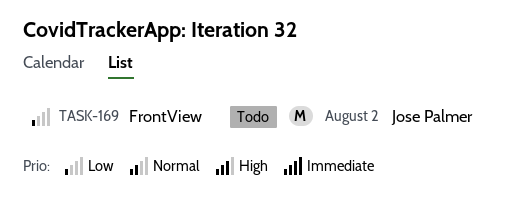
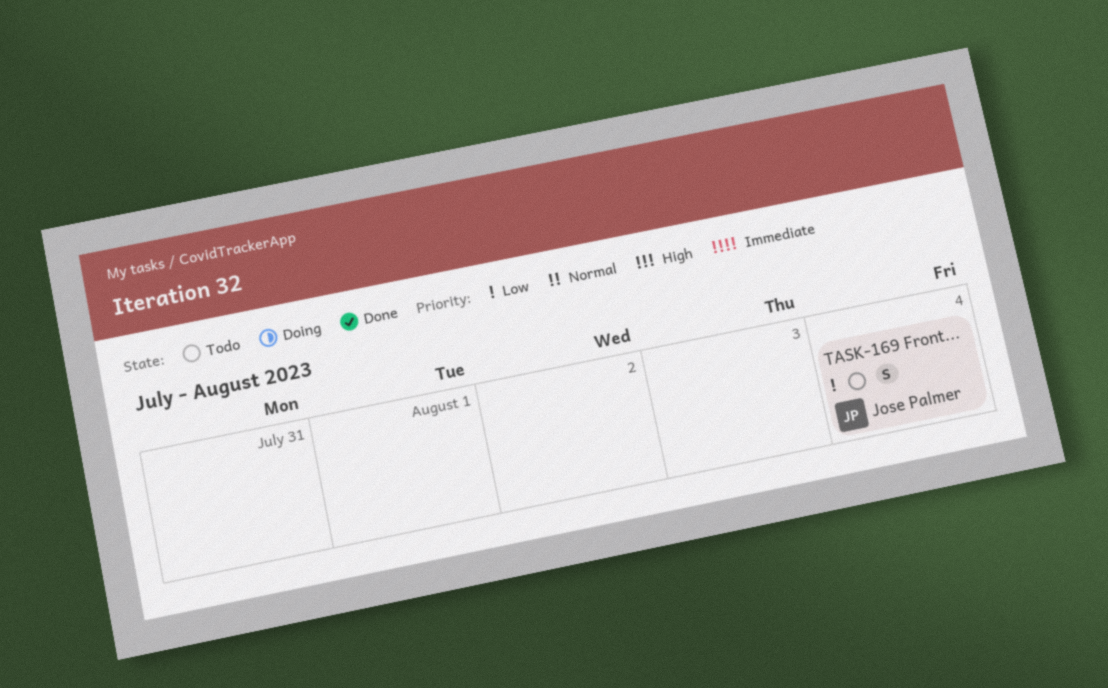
TASK-169, estimate: M -> S
TASK-169, due: Aug 2 -> Aug 4

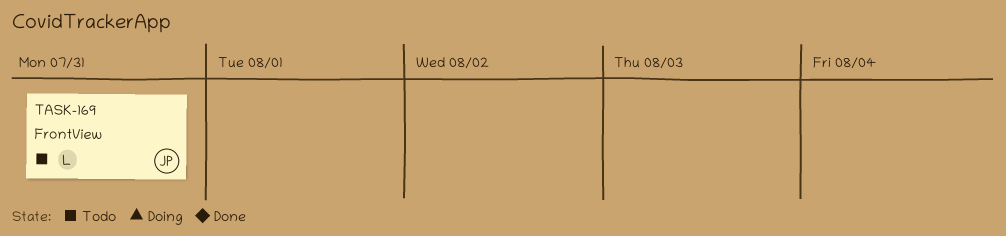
TASK-169, estimate: S -> L
TASK-169, due: Aug 4 -> Jul 31

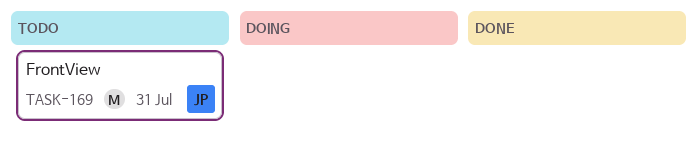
TASK-169, estimate: L -> M

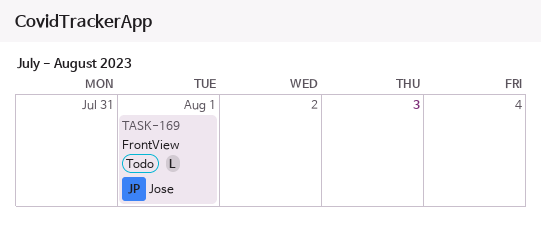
TASK-169, estimate: M -> L
TASK-169, due: Jul 31 -> Aug 1

